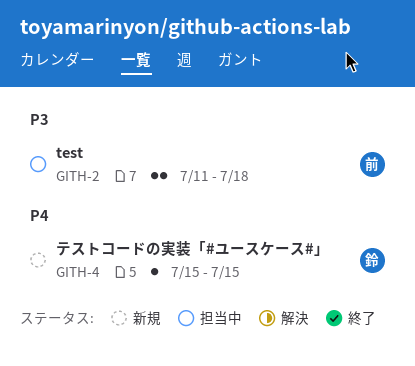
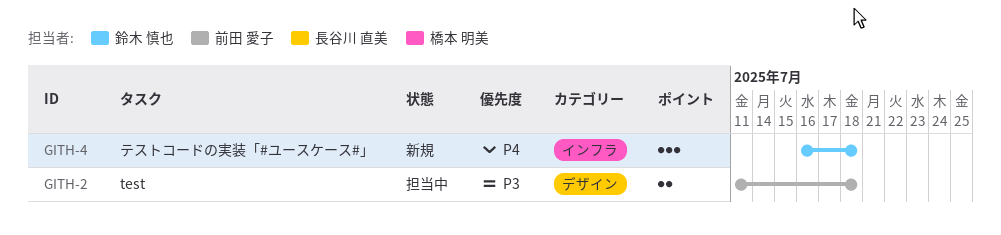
GITH-4, estimate: 1 -> 3
GITH-4, start: Jul 15 -> Jul 16
GITH-4, due: Jul 15 -> Jul 18

